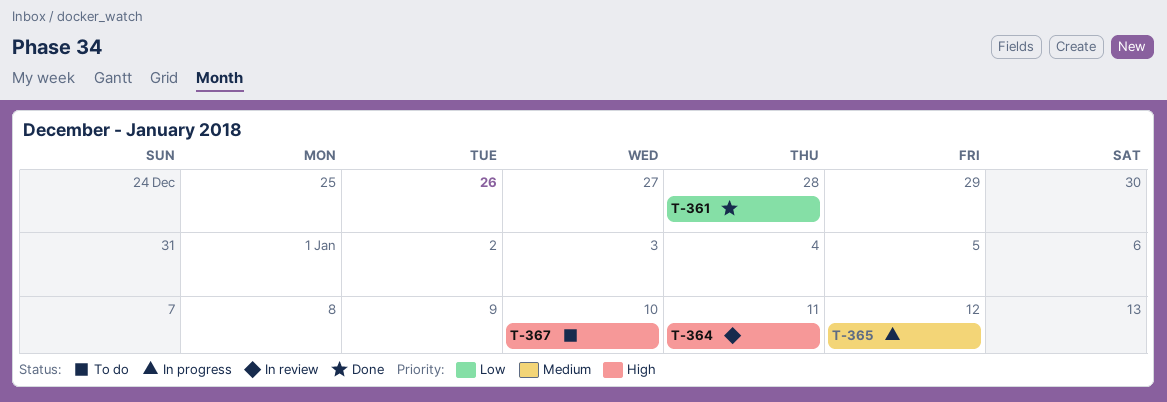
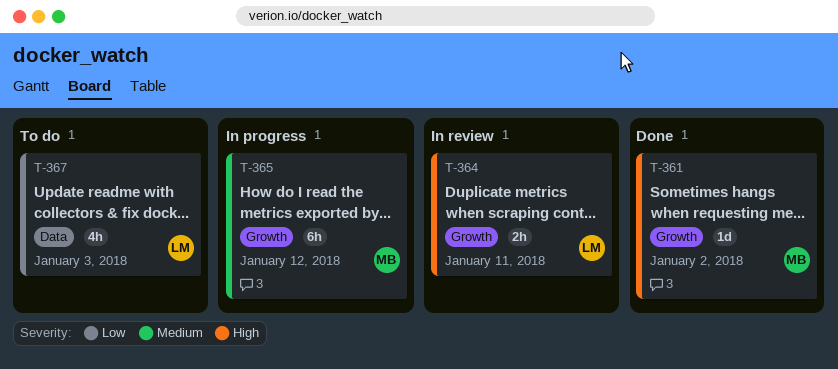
T-361, priority: Low -> High
T-361, due: Dec 28 -> Jan 2
T-367, priority: High -> Low
T-367, due: Jan 10 -> Jan 3

